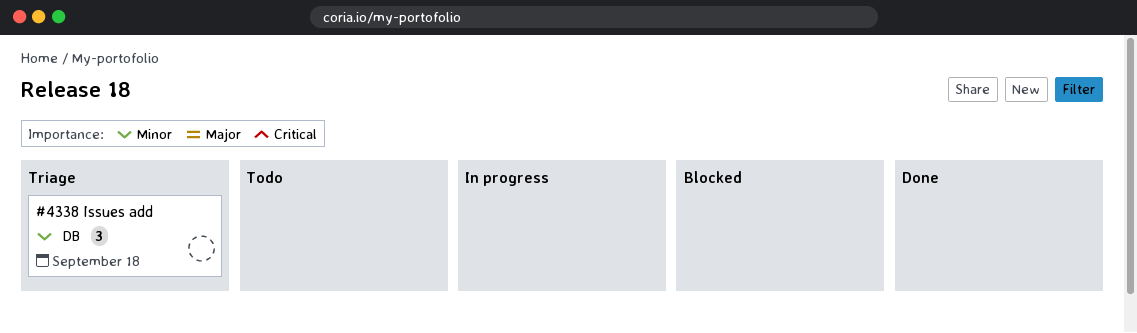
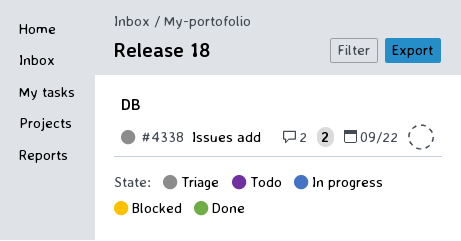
#4338, estimate: 3 -> 2
#4338, due: Sep 18 -> Sep 22

